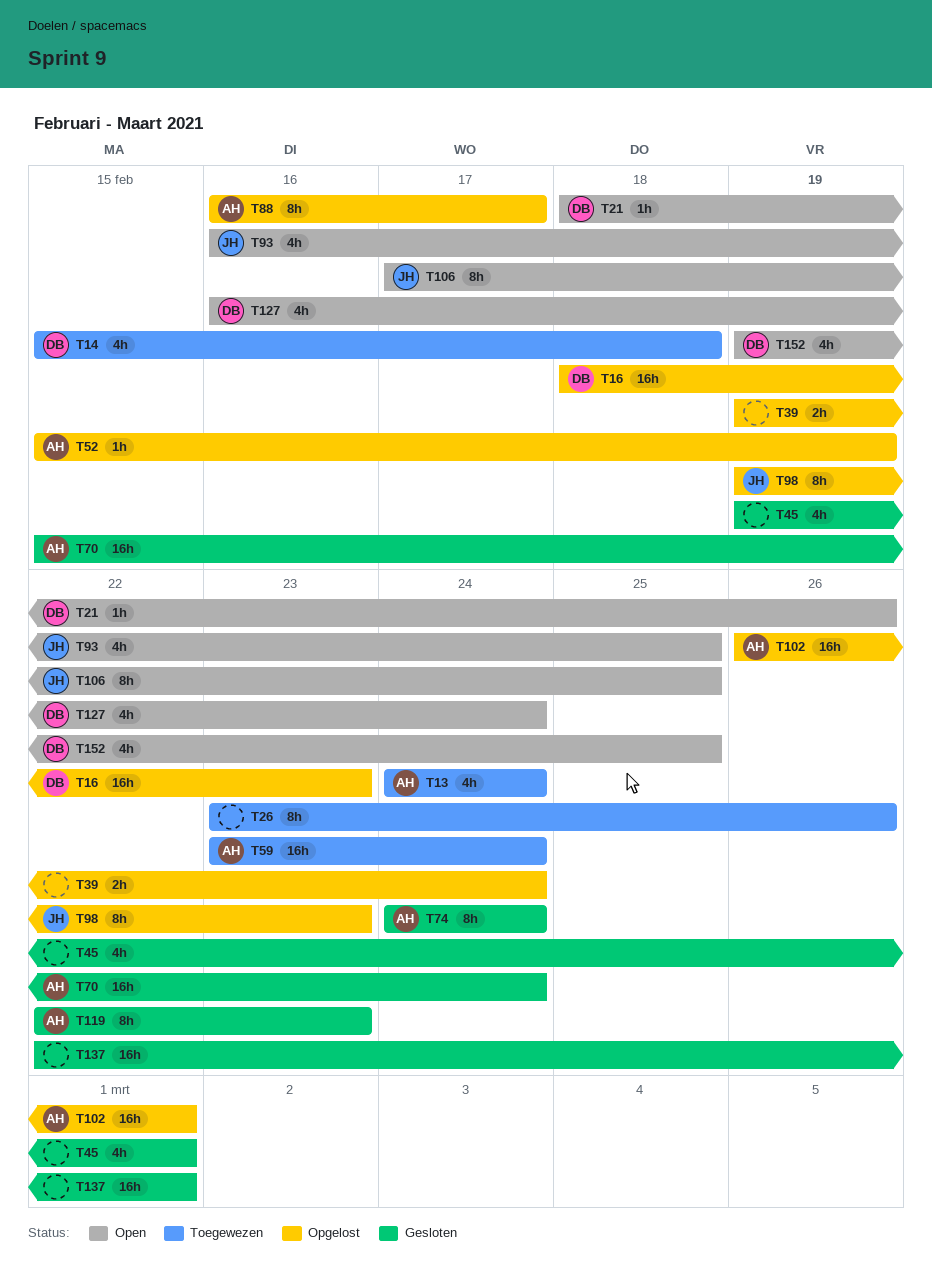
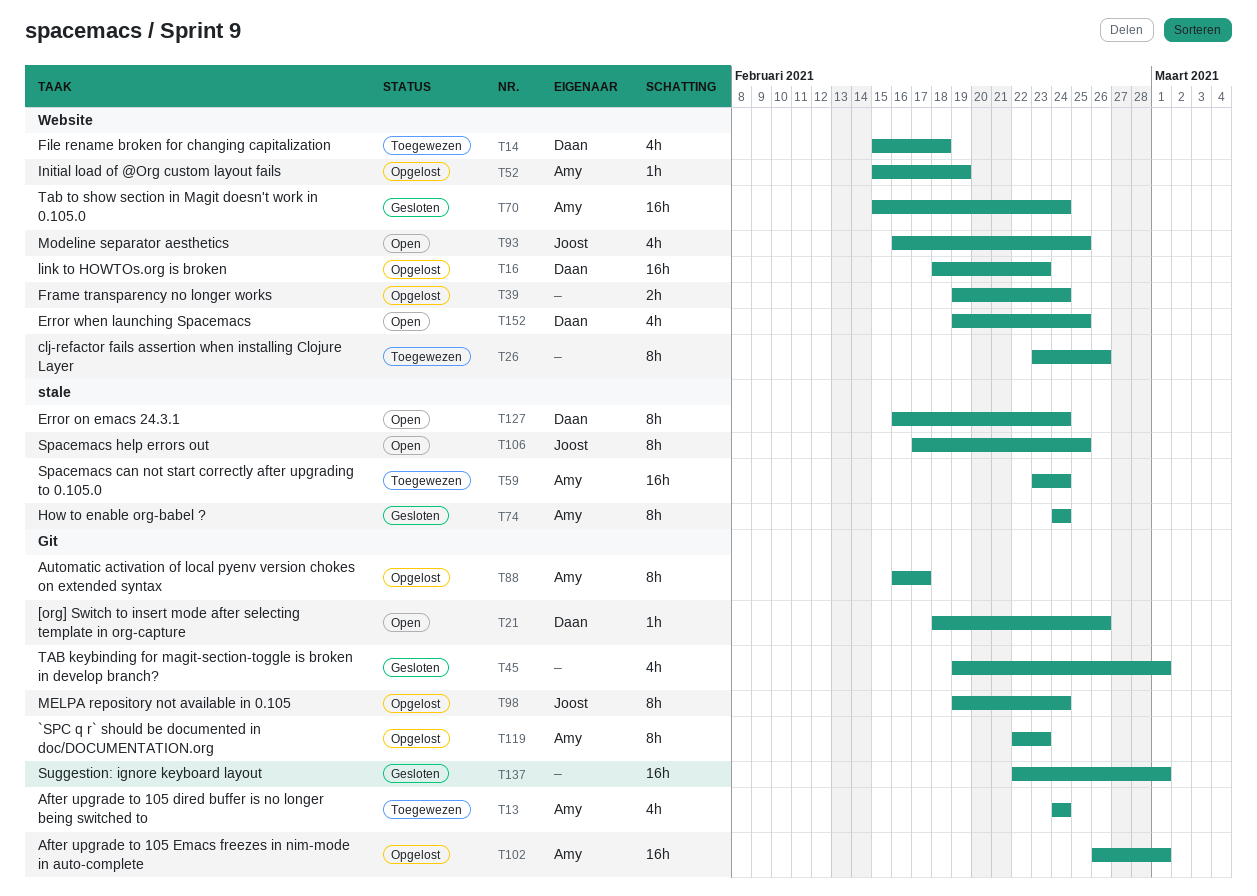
T98, due: Feb 23 -> Feb 24
T119, status: Gesloten -> Opgelost
T127, estimate: 4h -> 8h

